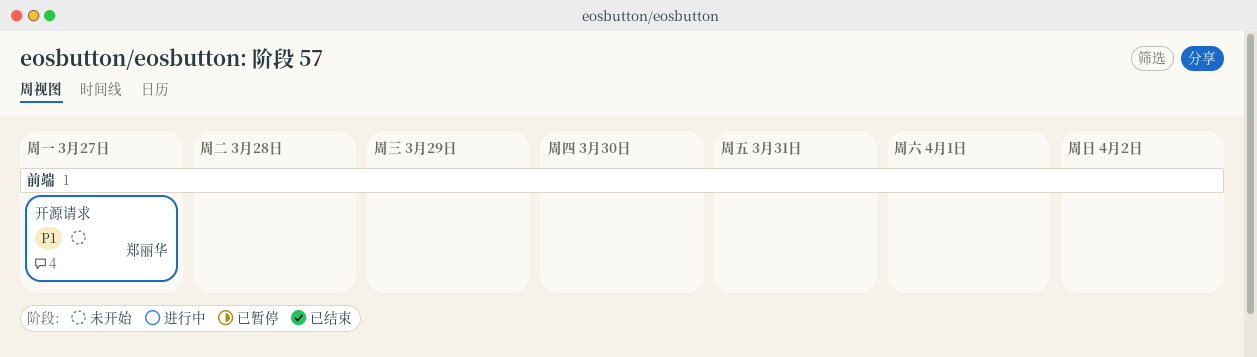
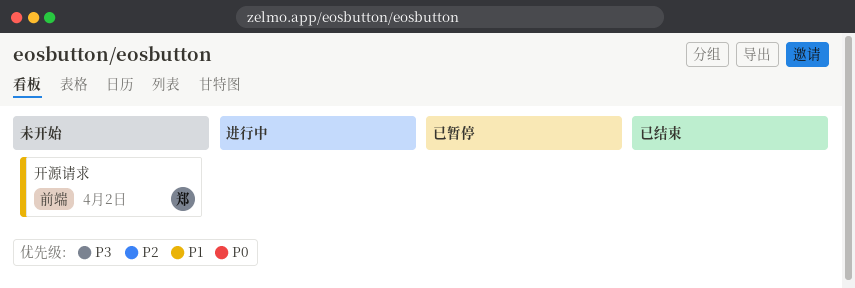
开源请求, due: Mar 27 -> Apr 2

